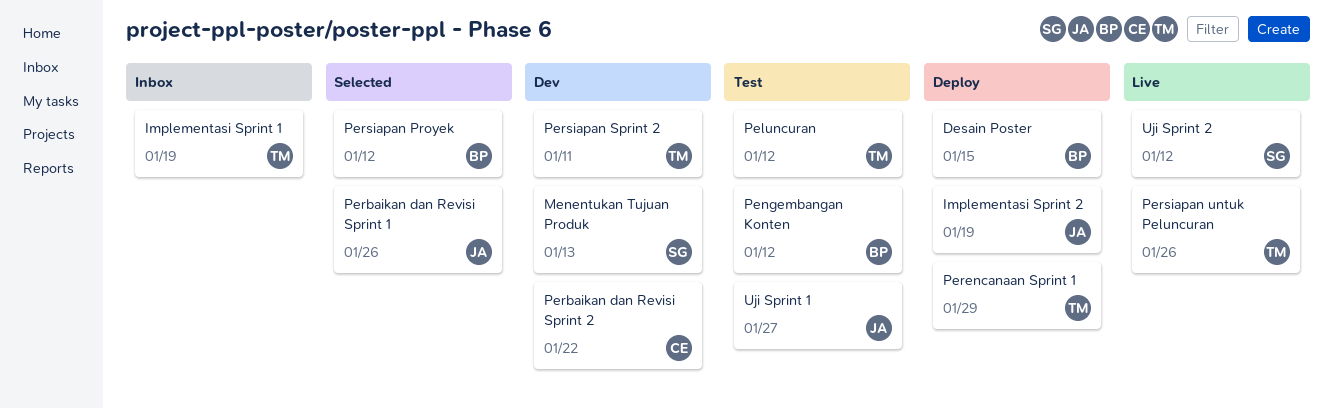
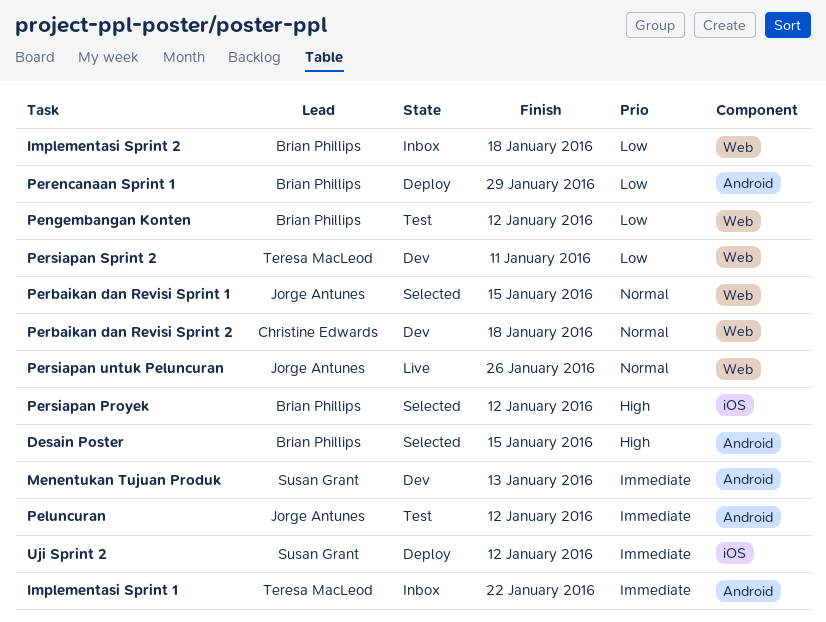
Desain Poster, status: Deploy -> Selected
Implementasi Sprint 1, due: Jan 19 -> Jan 22
Implementasi Sprint 2, status: Deploy -> Inbox
Implementasi Sprint 2, owner: Jorge Antunes -> Brian Phillips
Implementasi Sprint 2, due: Jan 19 -> Jan 18
Peluncuran, owner: Teresa MacLeod -> Jorge Antunes
Perbaikan dan Revisi Sprint 1, due: Jan 26 -> Jan 15
Perbaikan dan Revisi Sprint 2, due: Jan 22 -> Jan 18
Perencanaan Sprint 1, owner: Teresa MacLeod -> Brian Phillips
Persiapan untuk Peluncuran, owner: Teresa MacLeod -> Jorge Antunes
Uji Sprint 1: present -> none
Uji Sprint 2, status: Live -> Deploy

